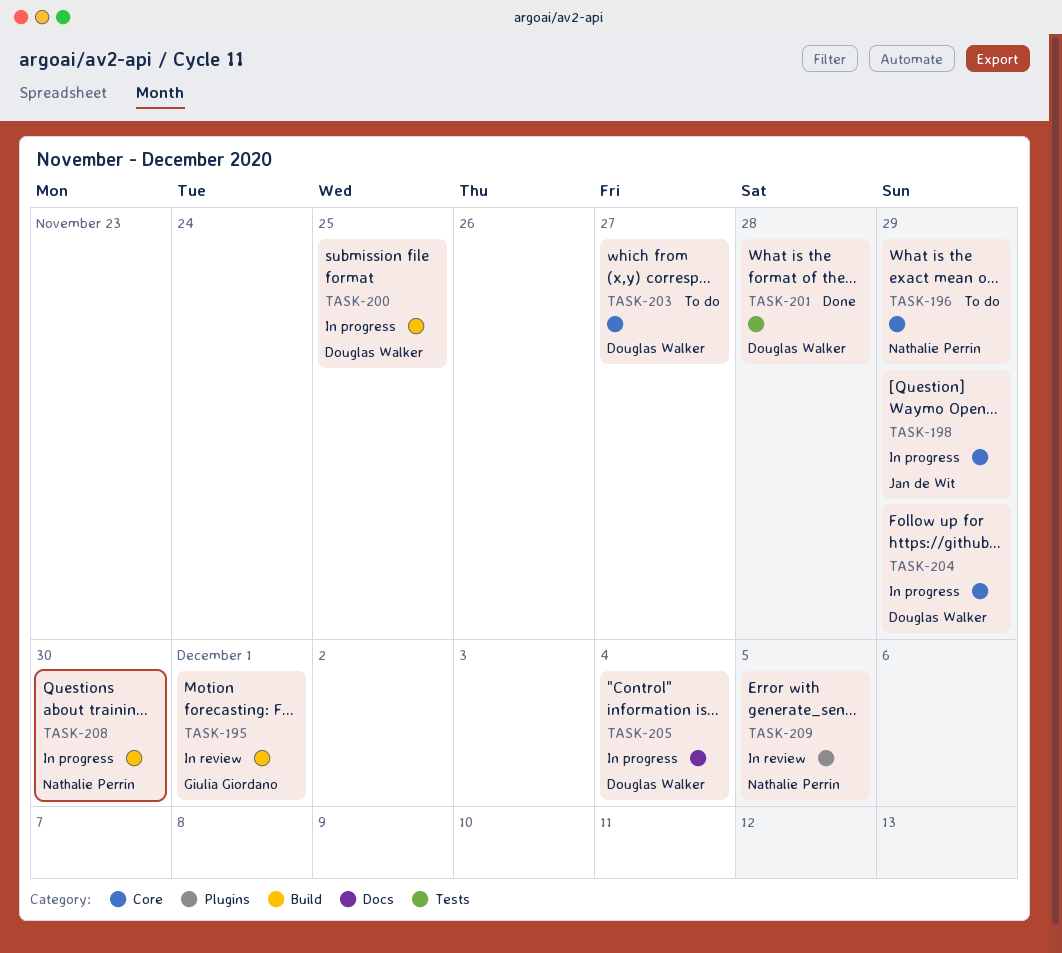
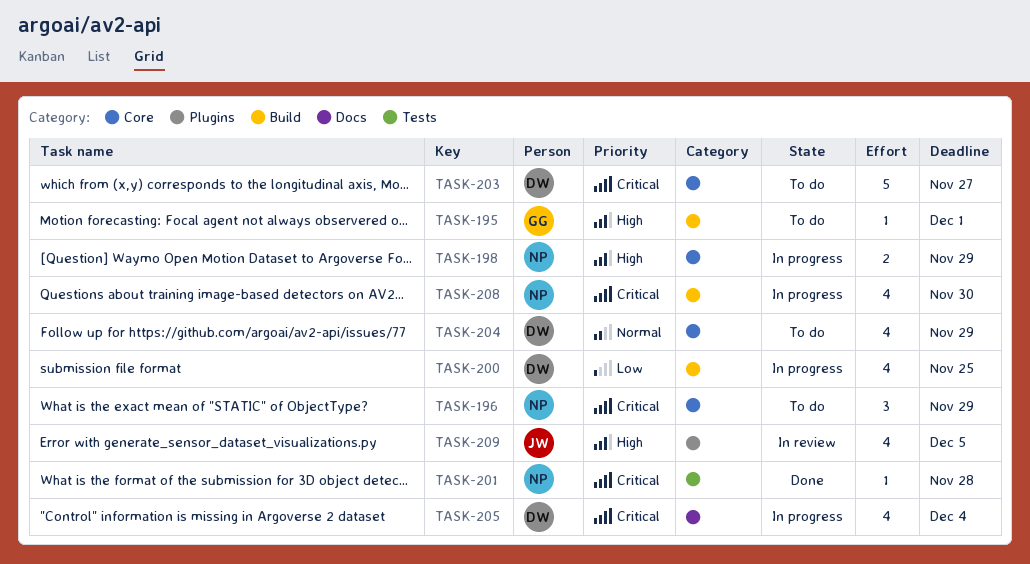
TASK-195, status: In review -> To do
TASK-198, owner: Jan de Wit -> Nathalie Perrin
TASK-201, owner: Douglas Walker -> Nathalie Perrin
TASK-204, status: In progress -> To do
TASK-209, owner: Nathalie Perrin -> Jan de Wit

